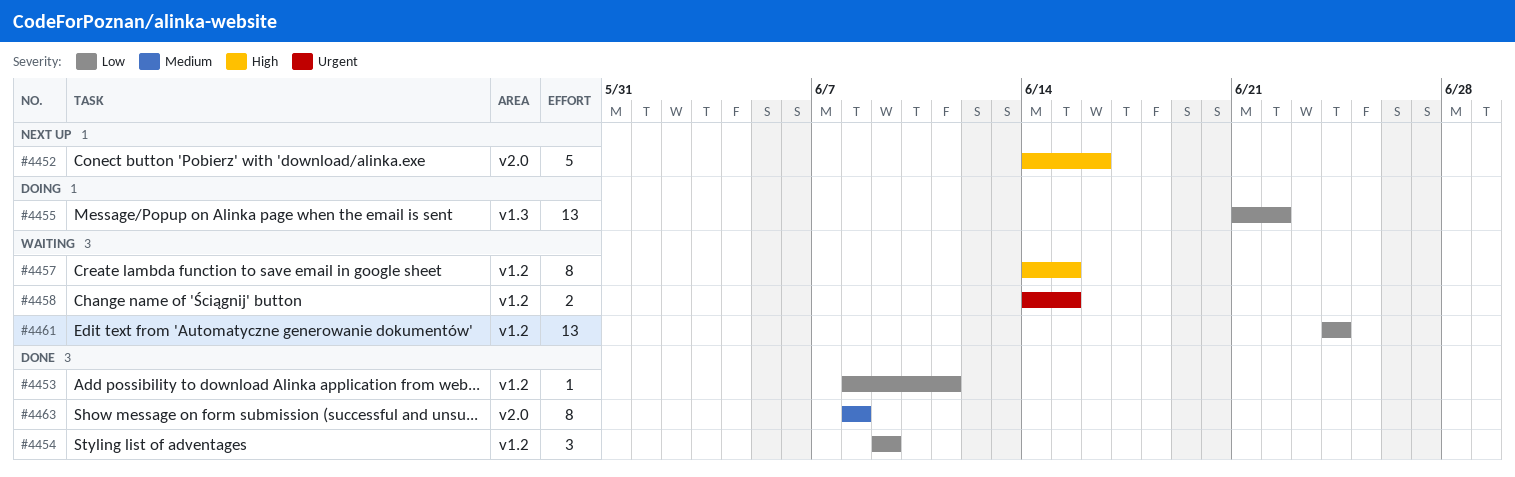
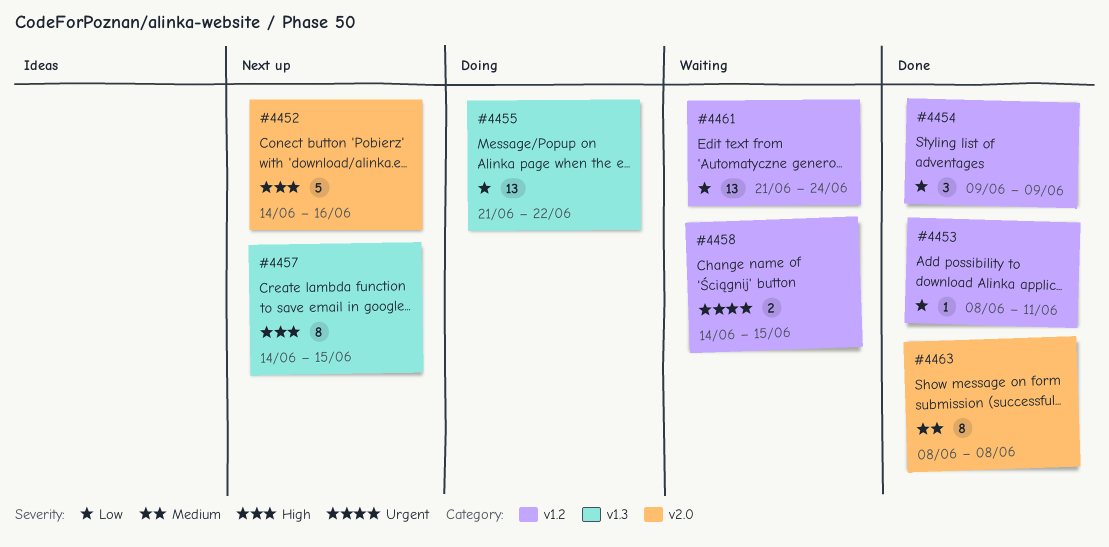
#4457, status: Waiting -> Next up
#4457, label: v1.2 -> v1.3
#4461, start: Jun 24 -> Jun 21

